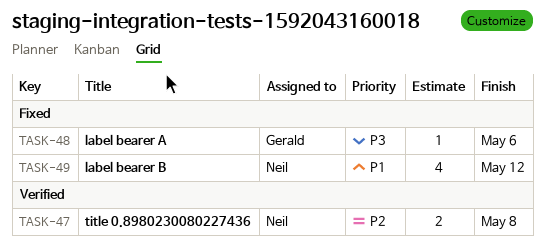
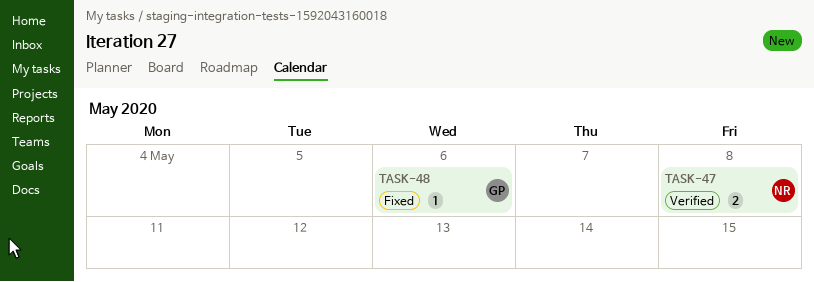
TASK-49: present -> none

